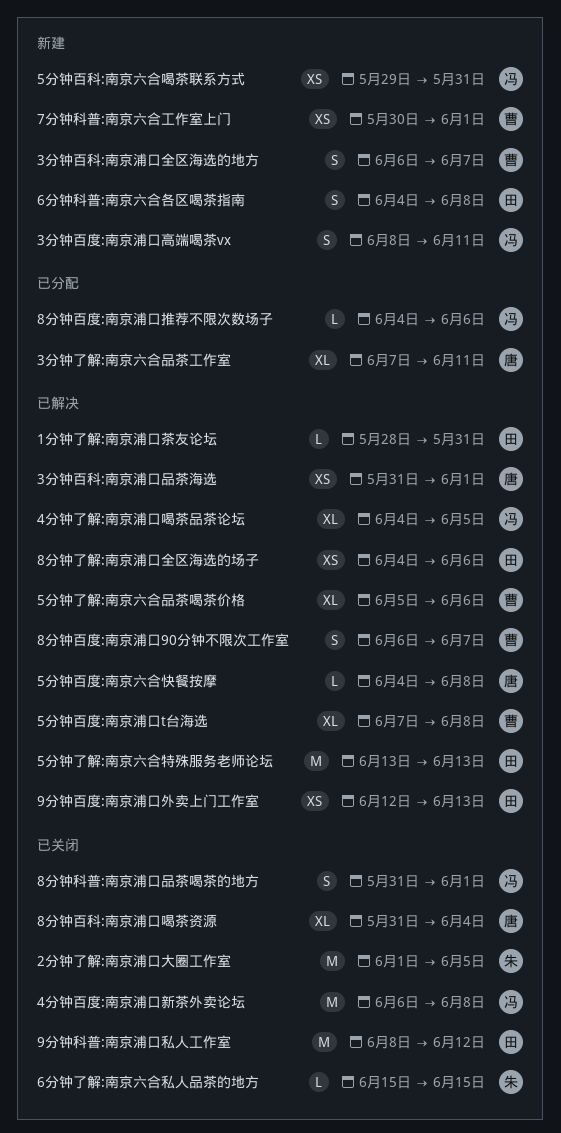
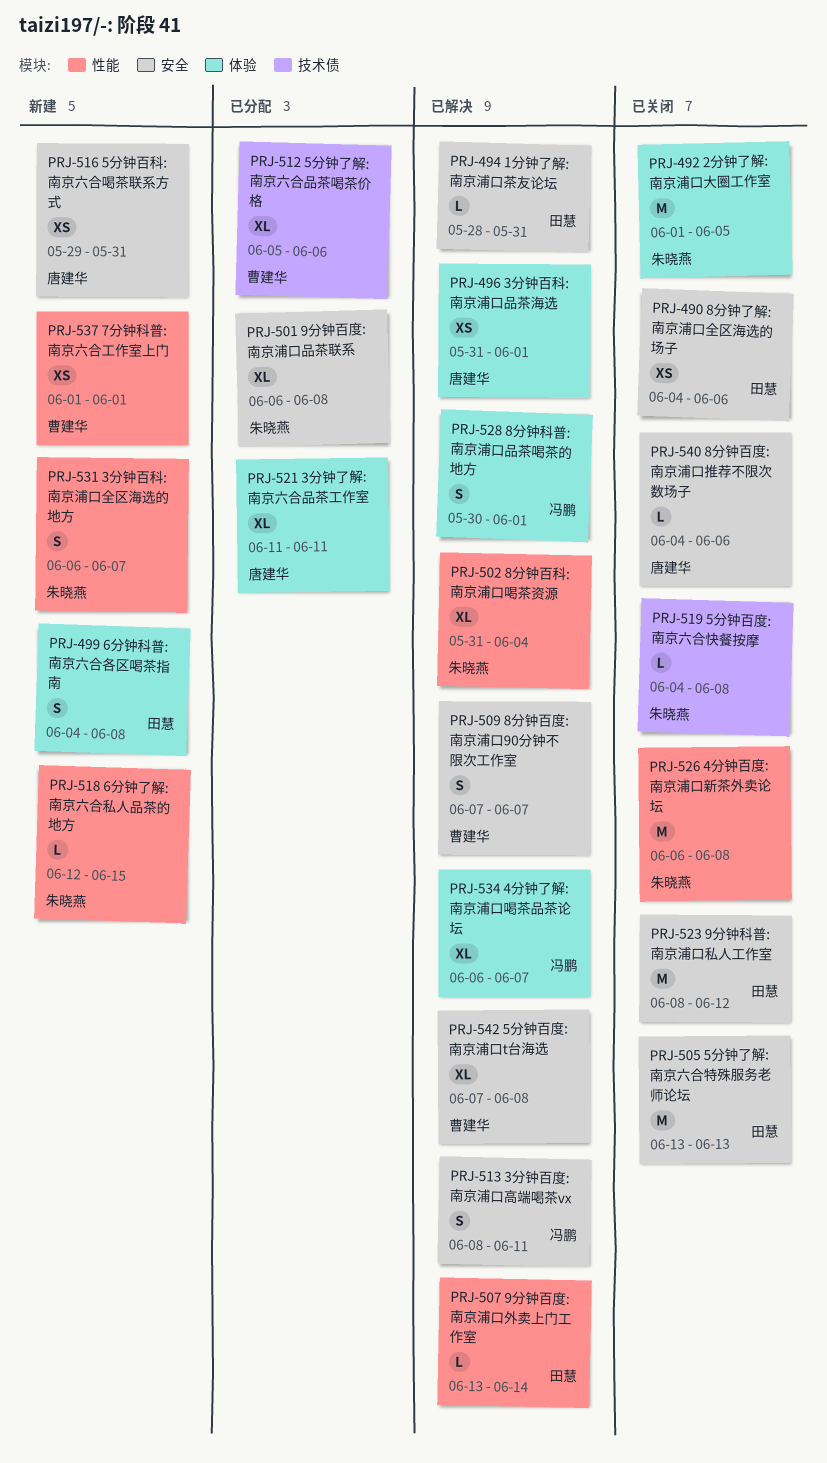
3分钟了解:南京六合品茶工作室, start: Jun 7 -> Jun 11
3分钟百度:南京浦口高端喝茶vx, status: 新建 -> 已解决
3分钟百科:南京浦口全区海选的地方, owner: 曹建华 -> 朱晓燕
4分钟了解:南京浦口喝茶品茶论坛, start: Jun 4 -> Jun 6
4分钟了解:南京浦口喝茶品茶论坛, due: Jun 5 -> Jun 7
4分钟百度:南京浦口新茶外卖论坛, owner: 冯鹏 -> 朱晓燕
5分钟了解:南京六合品茶喝茶价格, status: 已解决 -> 已分配
5分钟了解:南京六合特殊服务老师论坛, status: 已解决 -> 已关闭
5分钟百度:南京六合快餐按摩, status: 已解决 -> 已关闭
5分钟百度:南京六合快餐按摩, owner: 唐建华 -> 朱晓燕
5分钟百科:南京六合喝茶联系方式, owner: 冯鹏 -> 唐建华
6分钟了解:南京六合私人品茶的地方, status: 已关闭 -> 新建
6分钟了解:南京六合私人品茶的地方, start: Jun 15 -> Jun 12
7分钟科普:南京六合工作室上门, start: May 30 -> Jun 1
8分钟了解:南京浦口全区海选的场子, status: 已解决 -> 已关闭
8分钟百度:南京浦口90分钟不限次工作室, start: Jun 6 -> Jun 7
8分钟百度:南京浦口推荐不限次数场子, status: 已分配 -> 已关闭
8分钟百度:南京浦口推荐不限次数场子, owner: 冯鹏 -> 唐建华
8分钟百科:南京浦口喝茶资源, status: 已关闭 -> 已解决
8分钟百科:南京浦口喝茶资源, owner: 唐建华 -> 朱晓燕
8分钟科普:南京浦口品茶喝茶的地方, status: 已关闭 -> 已解决
8分钟科普:南京浦口品茶喝茶的地方, start: May 31 -> May 30
9分钟百度:南京浦口品茶联系: none -> present
9分钟百度:南京浦口外卖上门工作室, estimate: XS -> L
9分钟百度:南京浦口外卖上门工作室, start: Jun 12 -> Jun 13
9分钟百度:南京浦口外卖上门工作室, due: Jun 13 -> Jun 14

